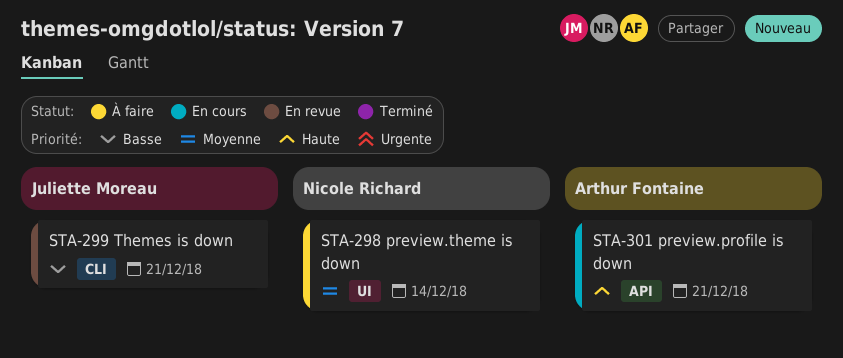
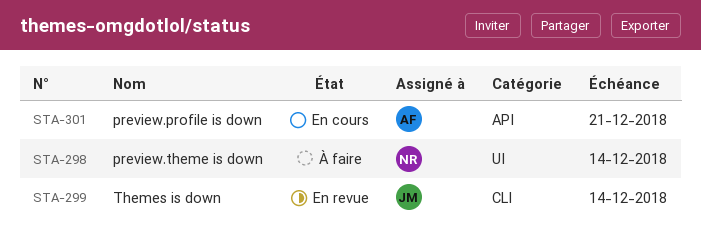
STA-299, due: Dec 21 -> Dec 14

